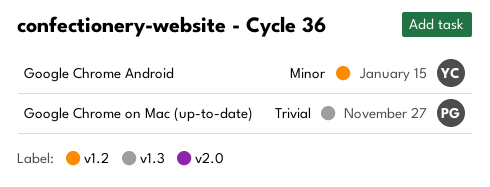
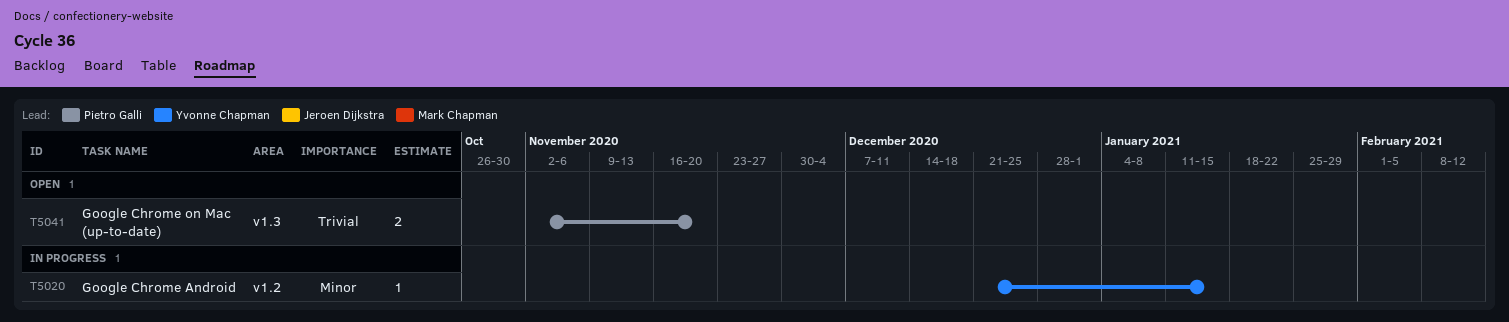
Google Chrome on Mac (up-to-date), due: Nov 27 -> Nov 20

